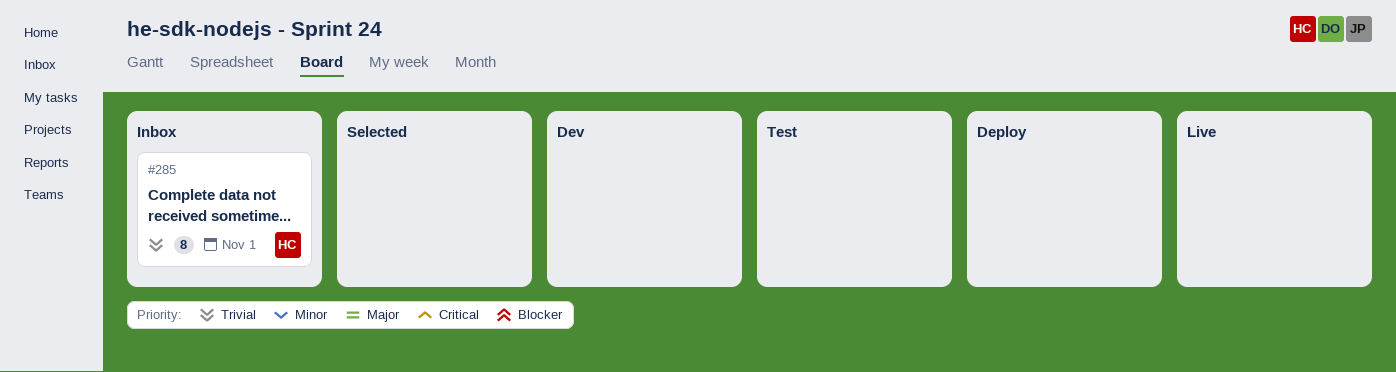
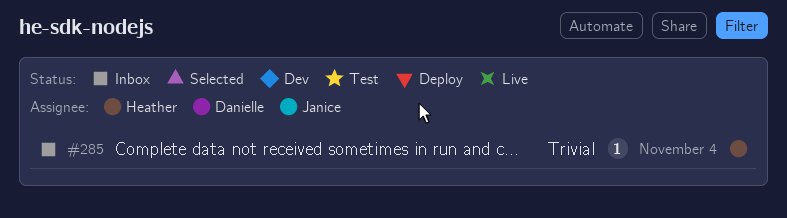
#285, estimate: 8 -> 1
#285, due: Nov 1 -> Nov 4

